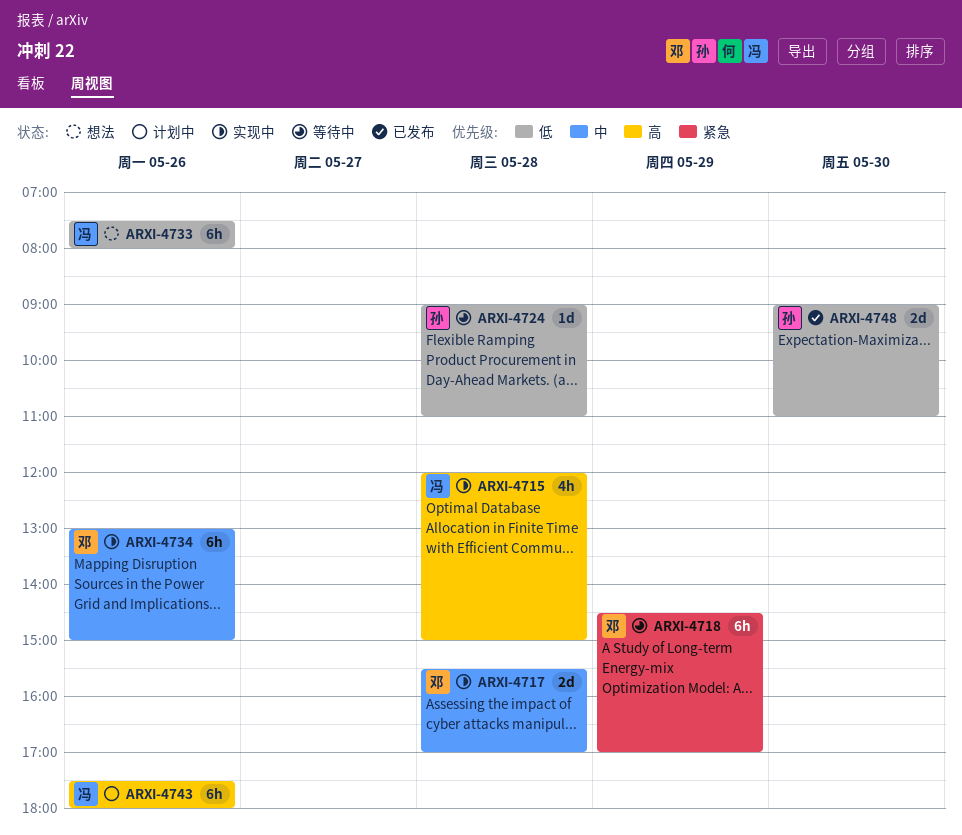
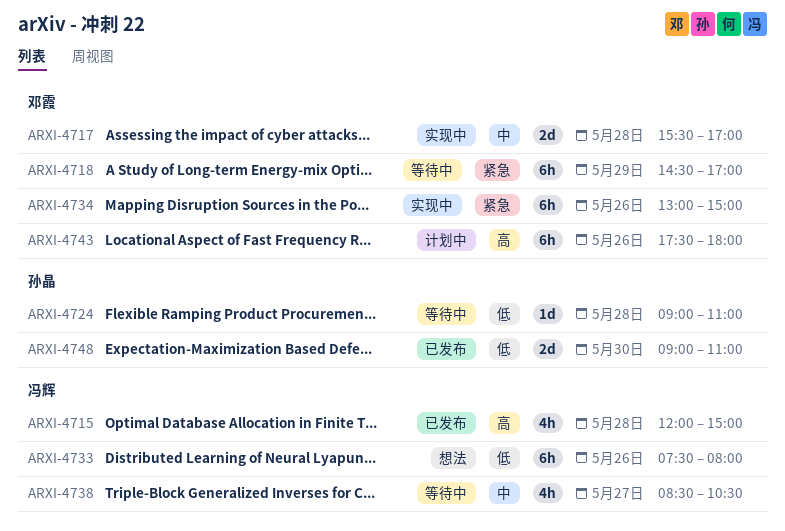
ARXI-4715, status: 实现中 -> 已发布
ARXI-4734, priority: 中 -> 紧急
ARXI-4738: none -> present
ARXI-4743, owner: 冯辉 -> 邓霞

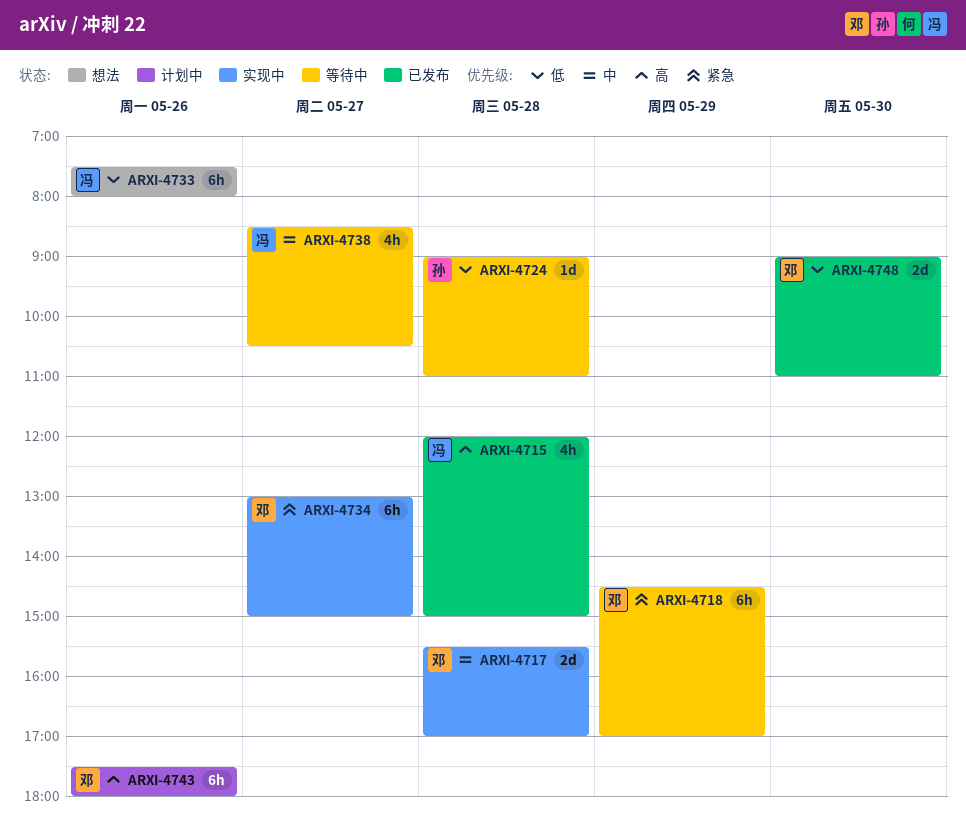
ARXI-4734, day: May 26 -> May 27
ARXI-4748, owner: 孙晶 -> 邓霞

